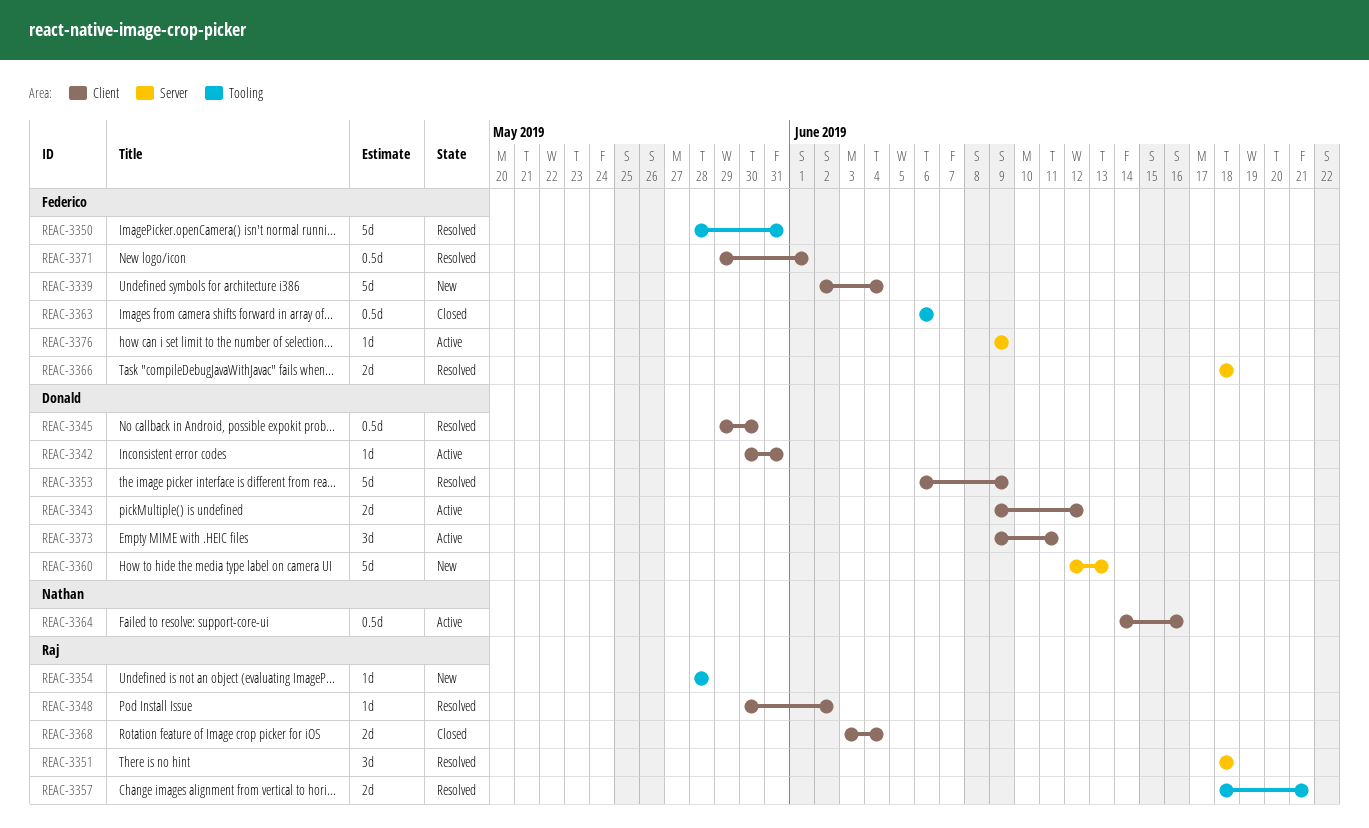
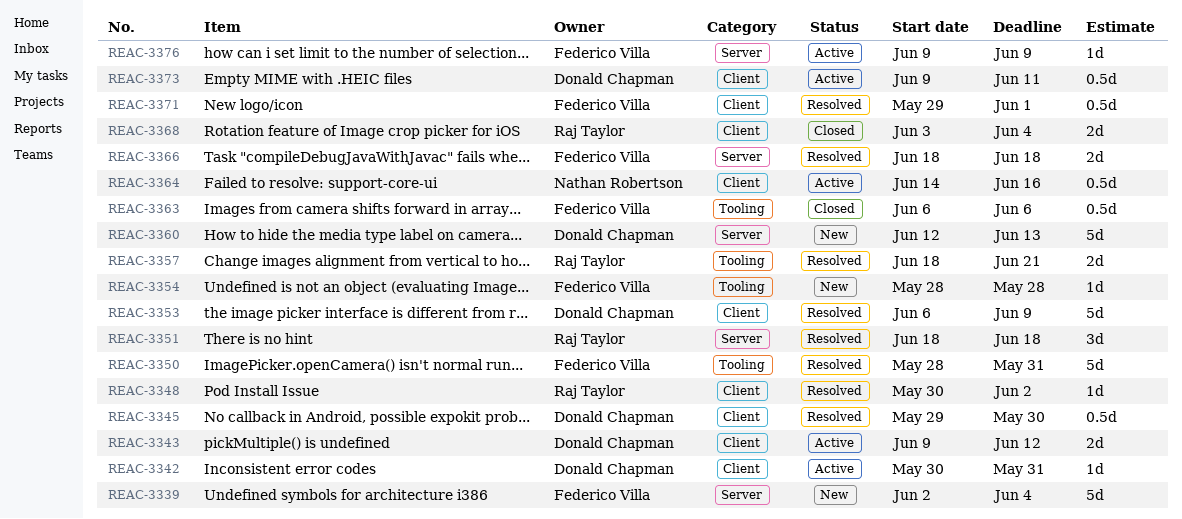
REAC-3339, label: Client -> Server
REAC-3354, owner: Raj Taylor -> Federico Villa
REAC-3373, estimate: 3d -> 0.5d

